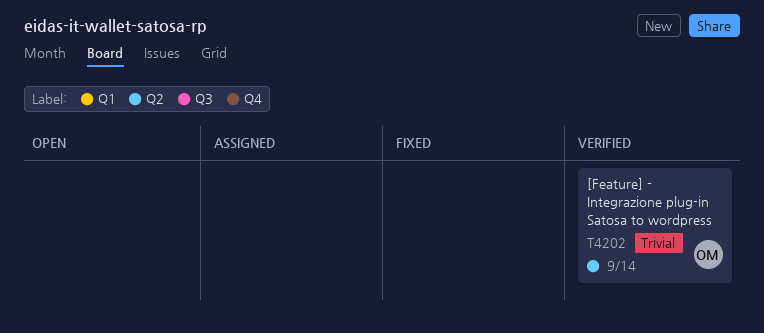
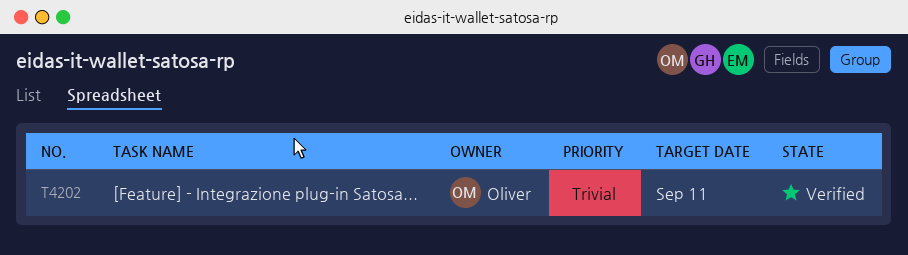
T4202, due: Sep 14 -> Sep 11

